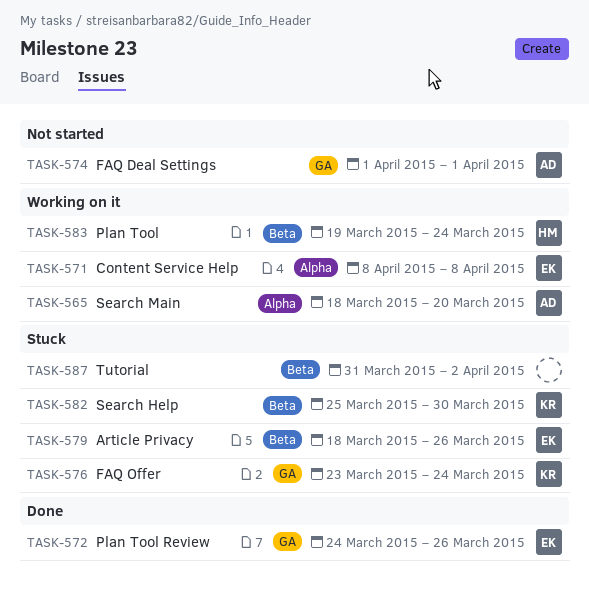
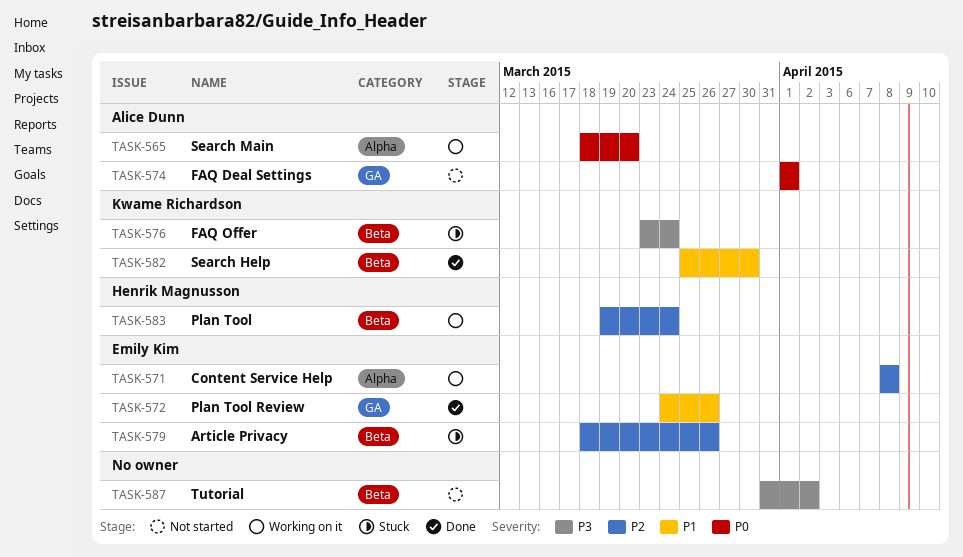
TASK-576, label: GA -> Beta
TASK-582, status: Stuck -> Done
TASK-587, status: Stuck -> Not started

